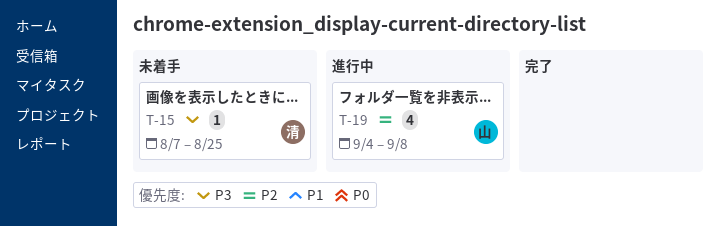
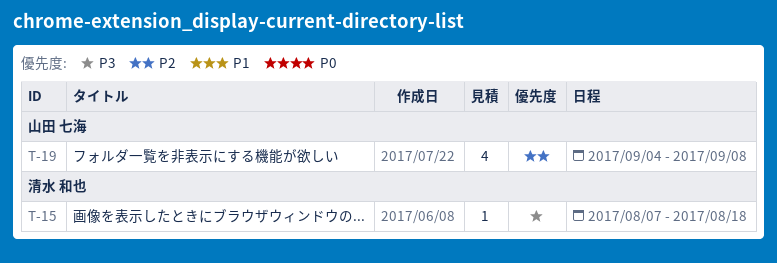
T-15, due: Aug 25 -> Aug 18

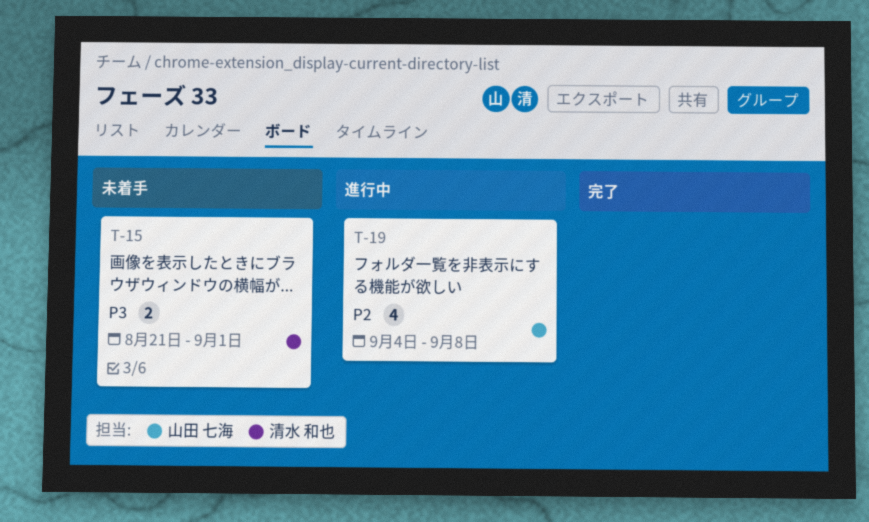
T-15, estimate: 1 -> 2
T-15, start: Aug 7 -> Aug 21
T-15, due: Aug 18 -> Sep 1

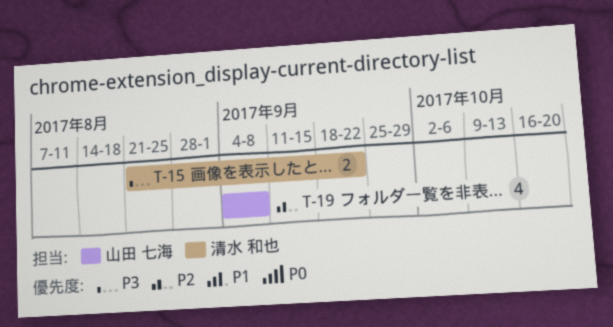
T-15, due: Sep 1 -> Sep 22

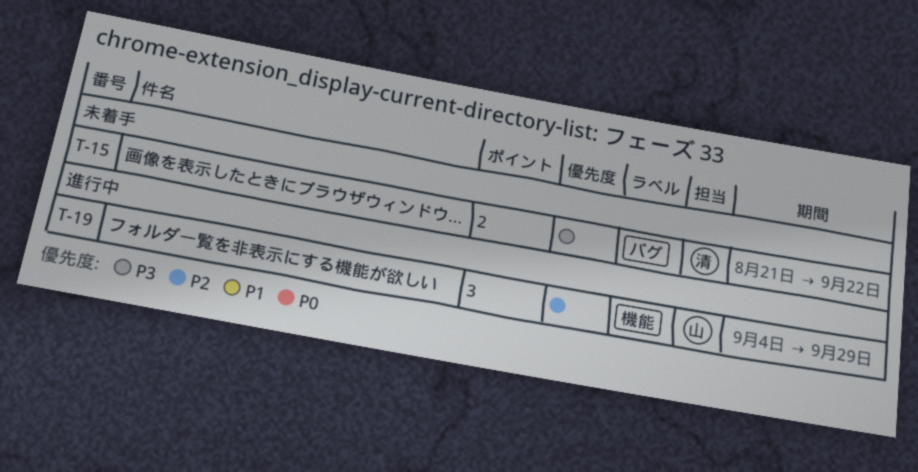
T-19, estimate: 4 -> 3
T-19, due: Sep 8 -> Sep 29

